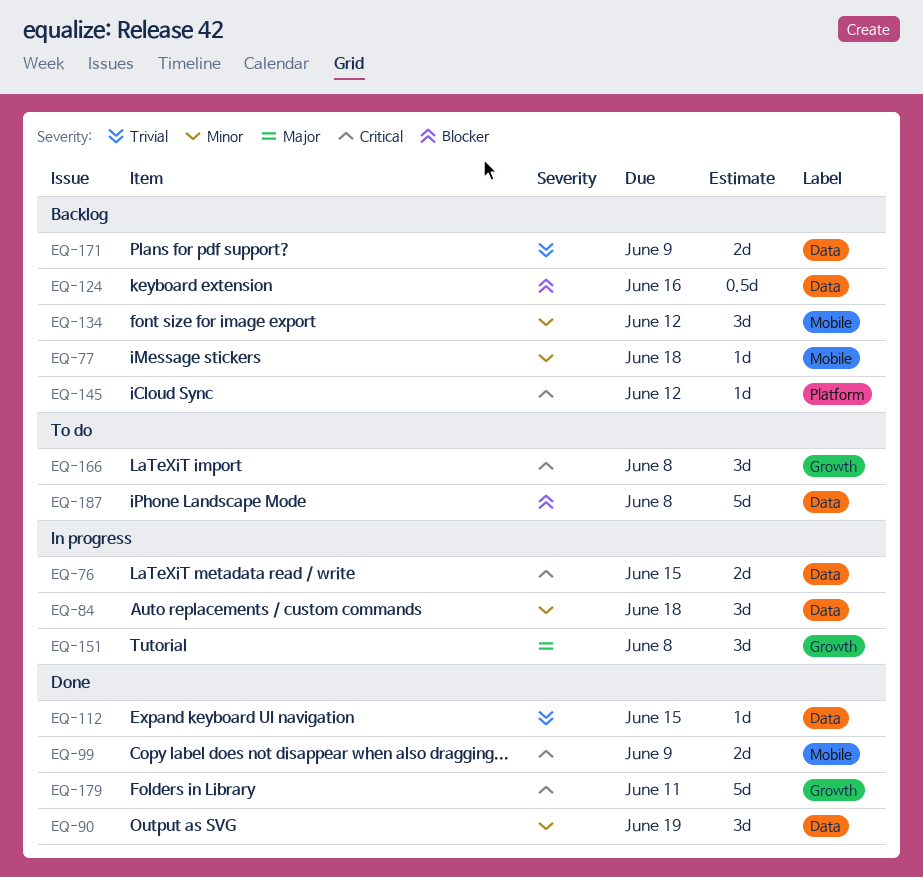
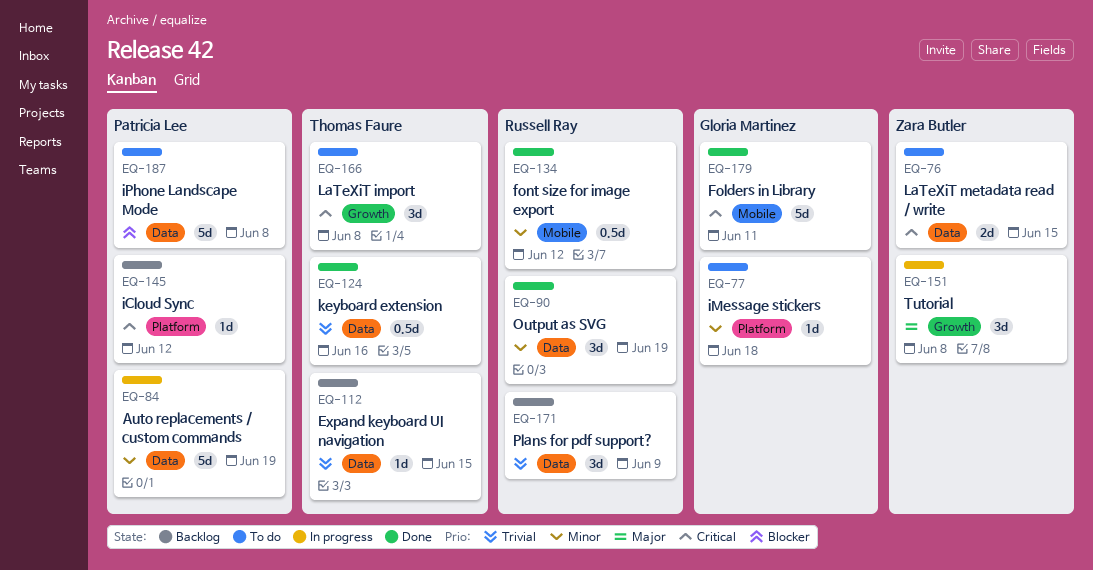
EQ-76, status: In progress -> To do
EQ-77, status: Backlog -> To do
EQ-77, label: Mobile -> Platform
EQ-84, estimate: 3d -> 5d
EQ-84, due: Jun 18 -> Jun 19
EQ-99: present -> none
EQ-112, status: Done -> Backlog
EQ-124, status: Backlog -> Done
EQ-124, priority: Blocker -> Trivial
EQ-134, status: Backlog -> Done
EQ-134, estimate: 3d -> 0.5d
EQ-171, estimate: 2d -> 3d
EQ-179, label: Growth -> Mobile

